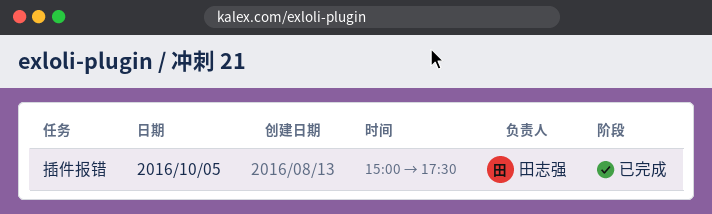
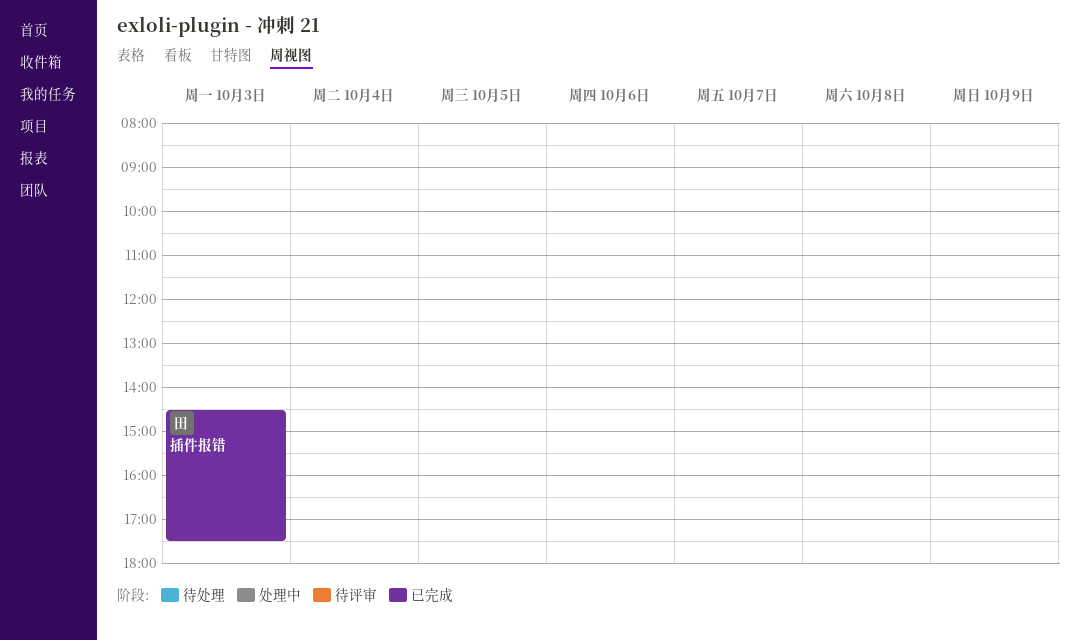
插件报错, day: Oct 5 -> Oct 3
插件报错, begins: 15:00 -> 14:30

